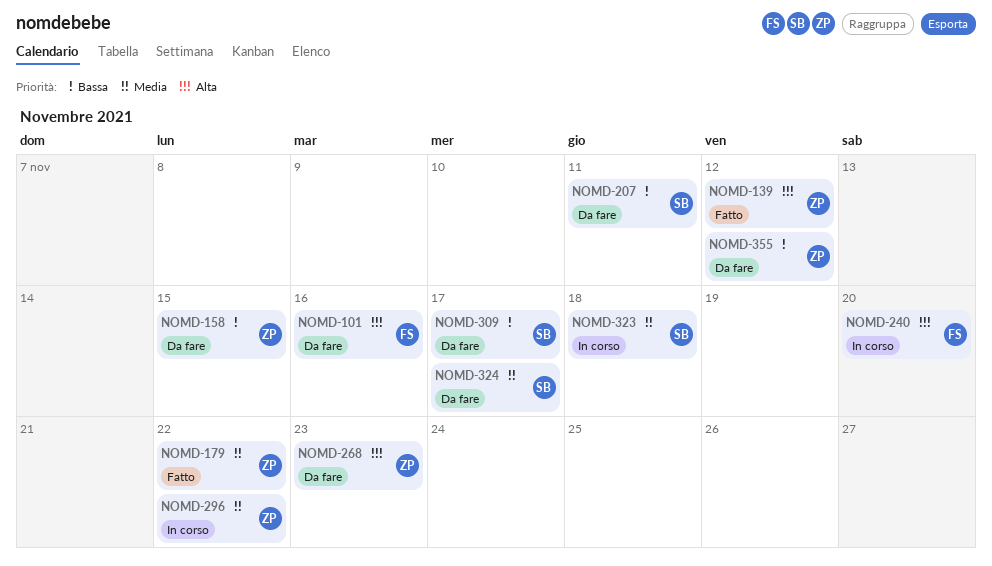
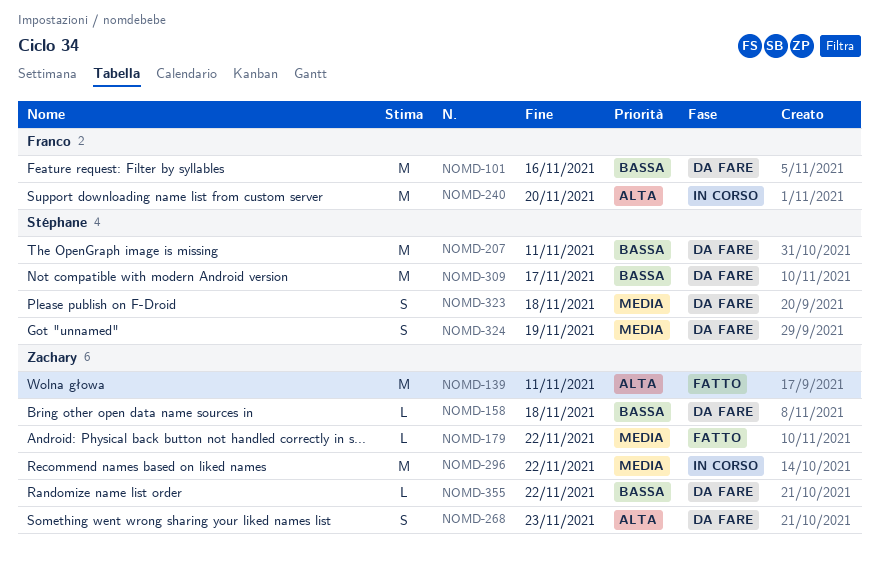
NOMD-101, priority: Alta -> Bassa
NOMD-139, due: Nov 12 -> Nov 11
NOMD-158, due: Nov 15 -> Nov 18
NOMD-323, status: In corso -> Da fare
NOMD-324, due: Nov 17 -> Nov 19
NOMD-355, due: Nov 12 -> Nov 22

